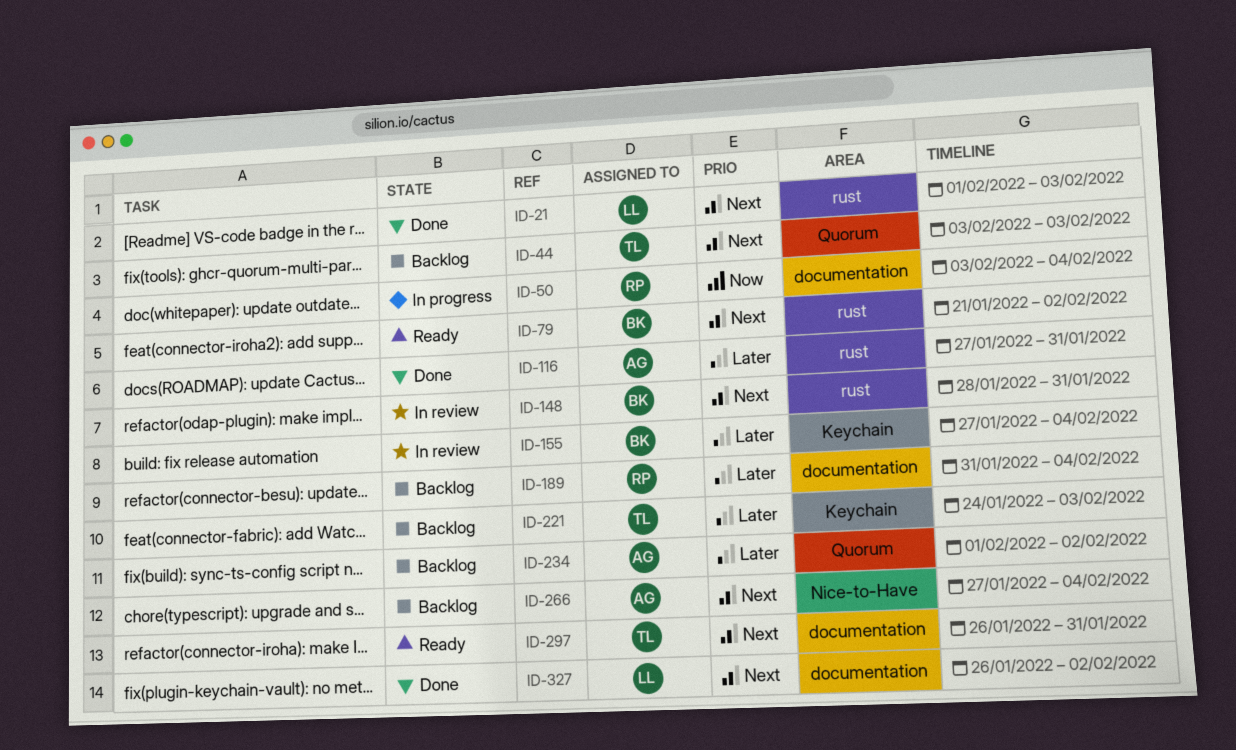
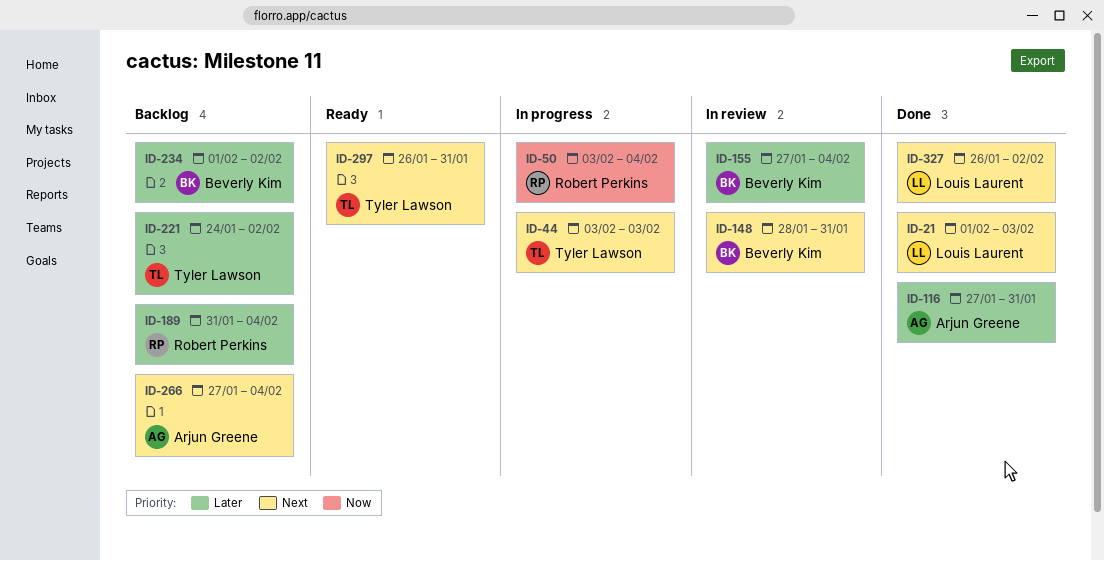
ID-44, status: Backlog -> In progress
ID-79: present -> none
ID-221, due: Feb 3 -> Feb 2
ID-234, owner: Arjun Greene -> Beverly Kim

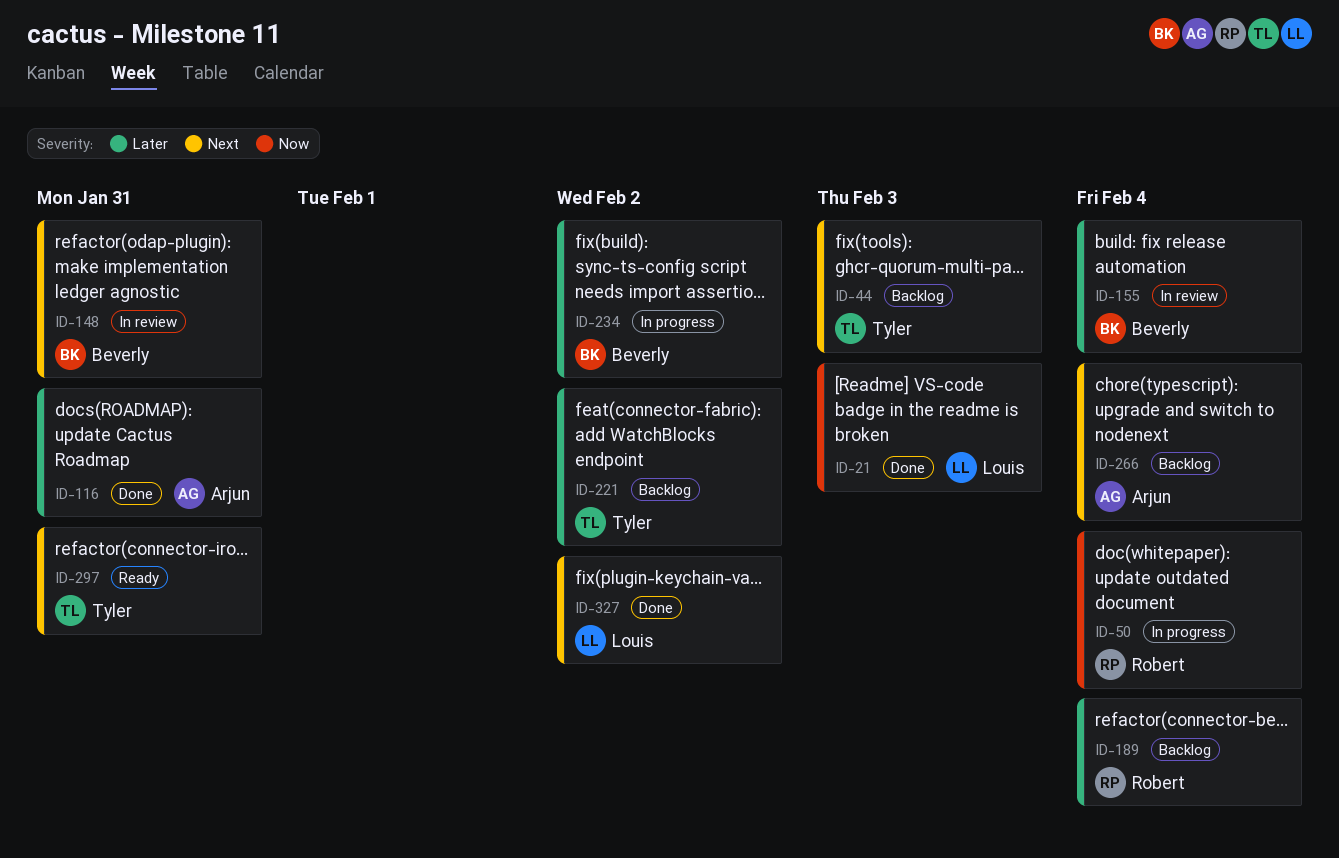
ID-21, priority: Next -> Now
ID-44, status: In progress -> Backlog
ID-234, status: Backlog -> In progress

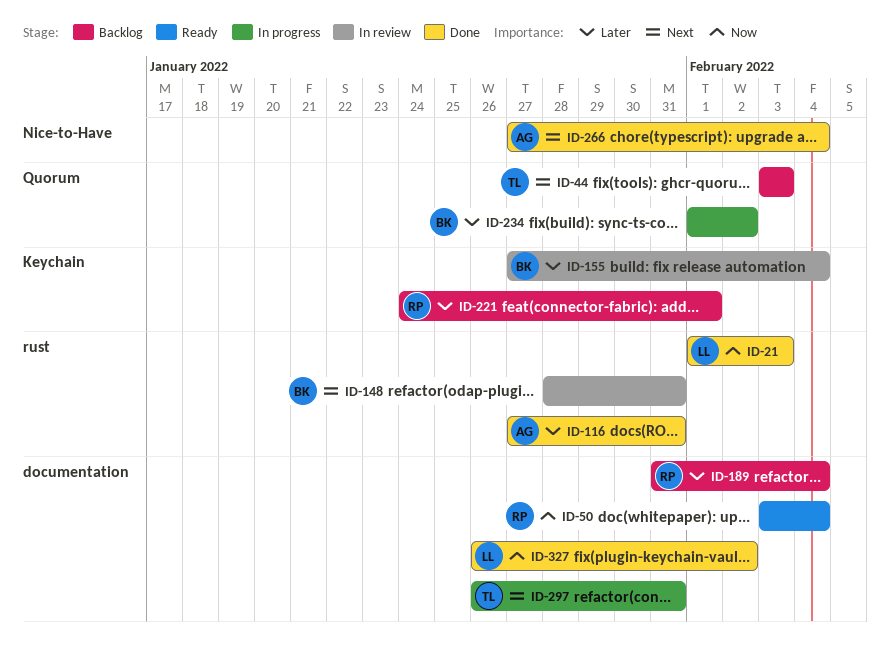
ID-50, status: In progress -> Ready
ID-221, owner: Tyler -> Robert
ID-221, due: Feb 2 -> Feb 1
ID-266, status: Backlog -> Done
ID-297, status: Ready -> In progress
ID-327, priority: Next -> Now

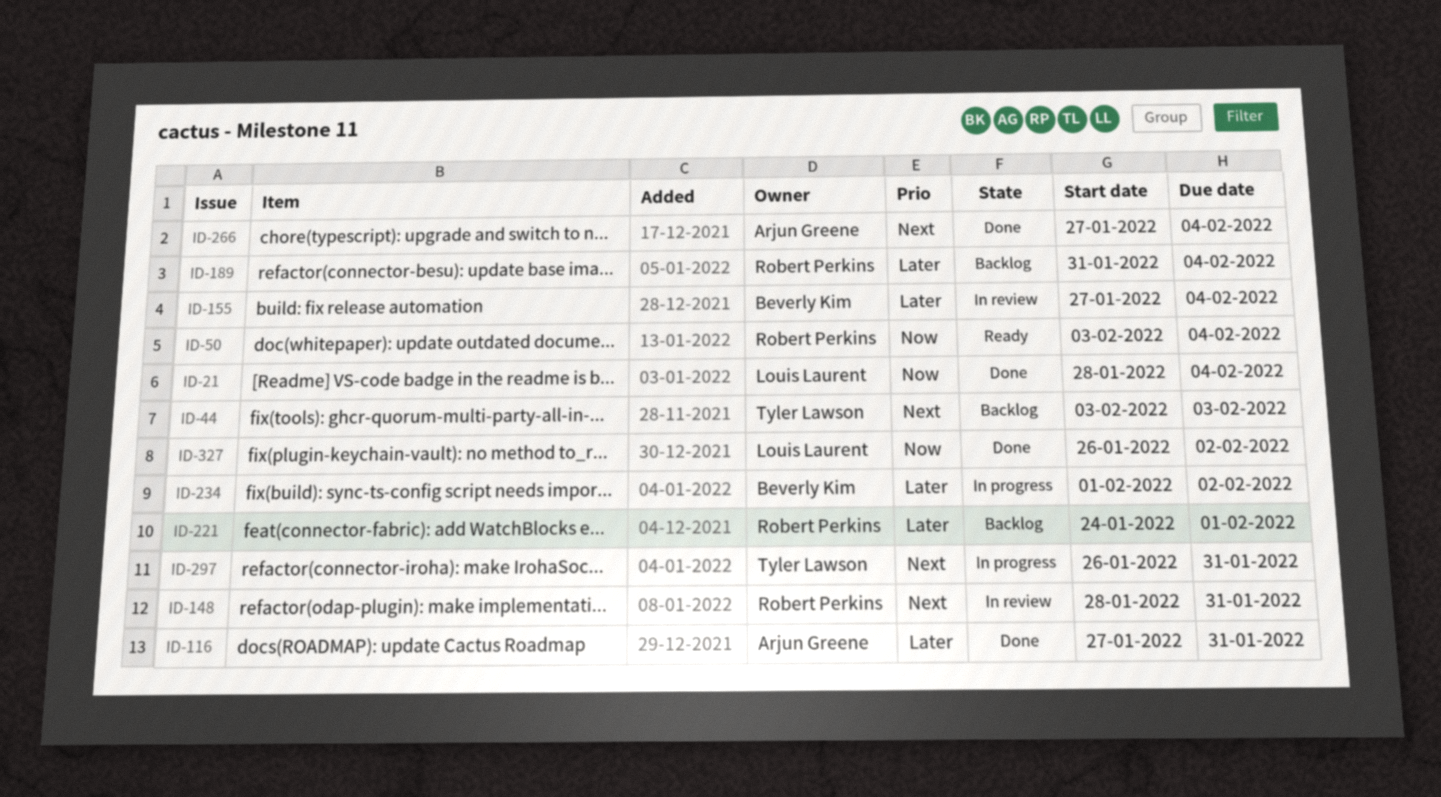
ID-21, start: Feb 1 -> Jan 28
ID-21, due: Feb 3 -> Feb 4
ID-148, owner: Beverly Kim -> Robert Perkins

